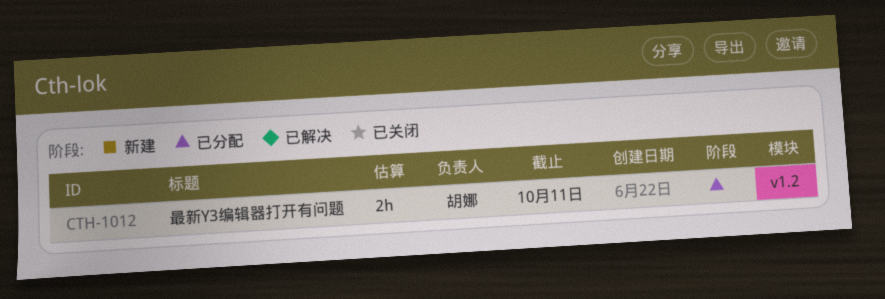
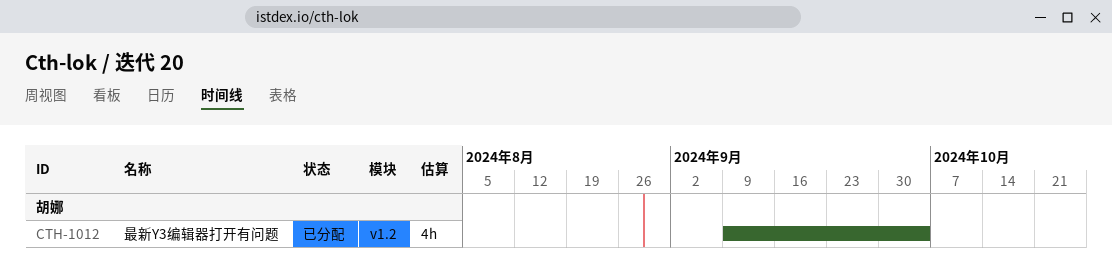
CTH-1012, estimate: 2h -> 4h
CTH-1012, due: Oct 11 -> Oct 4

